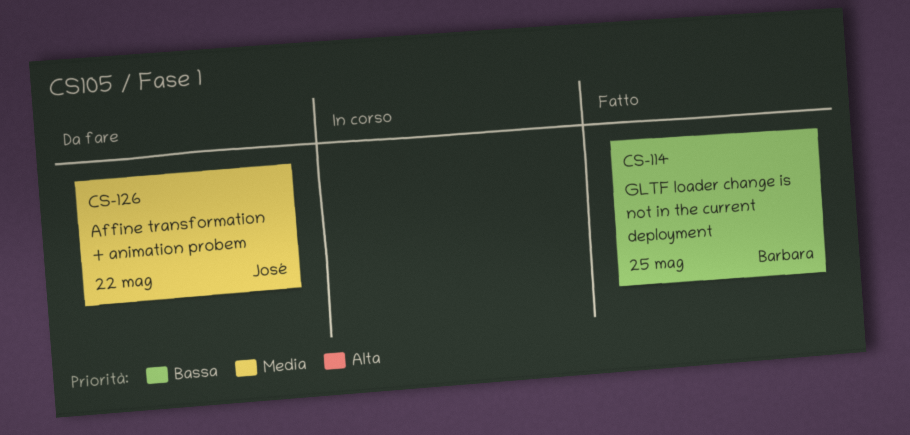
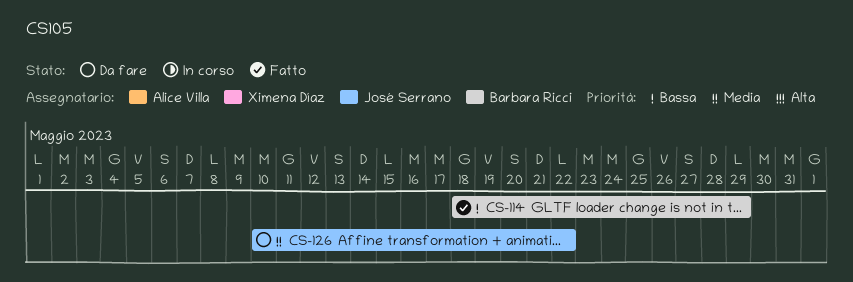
CS-114, due: May 25 -> May 29

